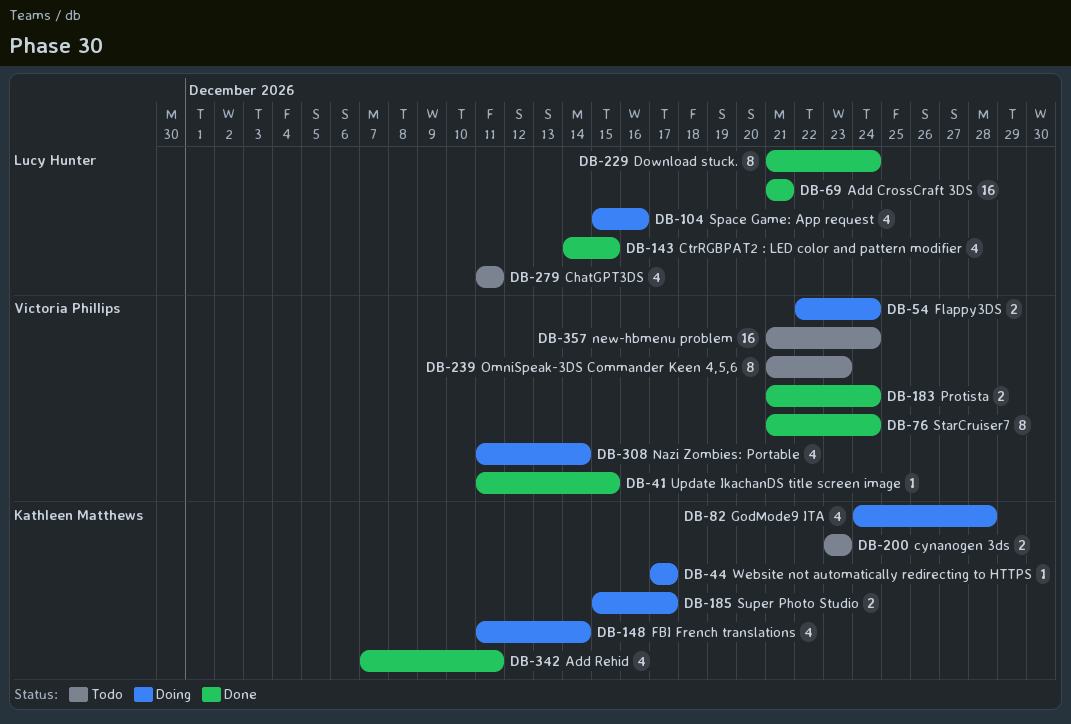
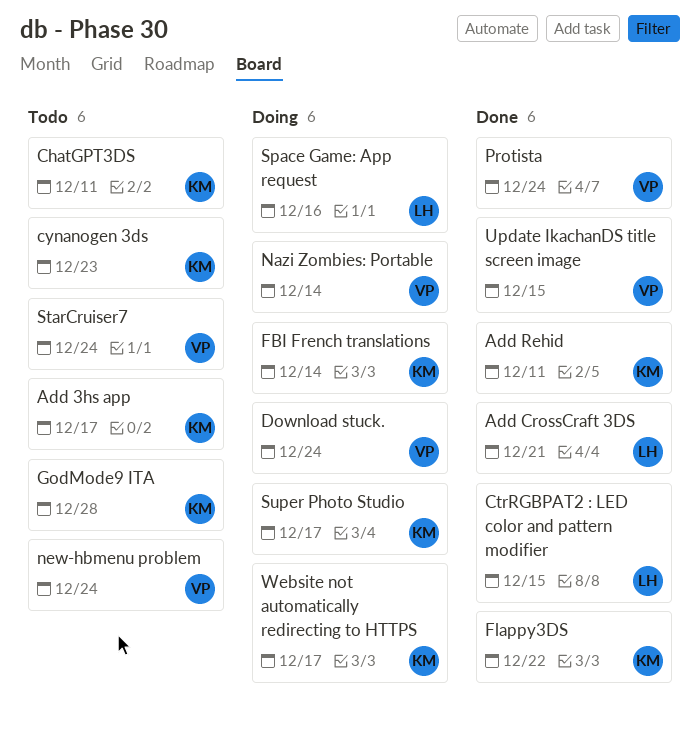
Add 3hs app: none -> present
ChatGPT3DS, owner: Lucy Hunter -> Kathleen Matthews
Download stuck., status: Done -> Doing
Download stuck., owner: Lucy Hunter -> Victoria Phillips
Flappy3DS, status: Doing -> Done
Flappy3DS, owner: Victoria Phillips -> Kathleen Matthews
Flappy3DS, due: Dec 24 -> Dec 22
GodMode9 ITA, status: Doing -> Todo
OmniSpeak-3DS Commander Keen 4,5,6: present -> none
StarCruiser7, status: Done -> Todo

